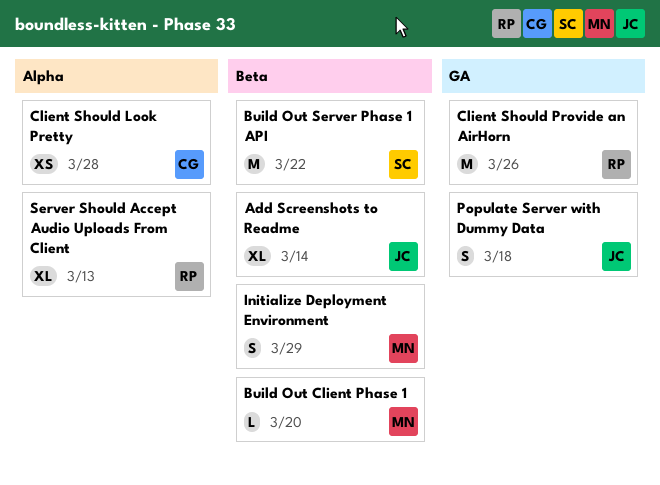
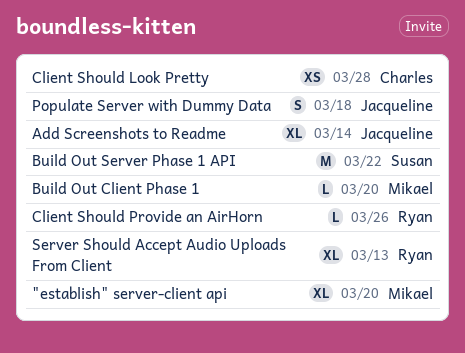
"establish" server-client api: none -> present
Client Should Provide an AirHorn, estimate: M -> L
Initialize Deployment Environment: present -> none

